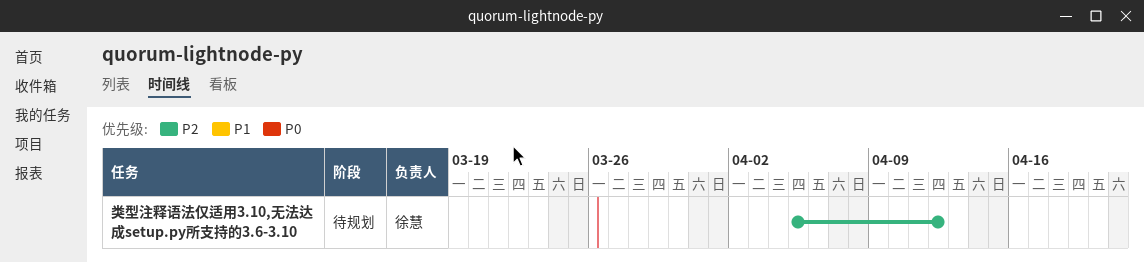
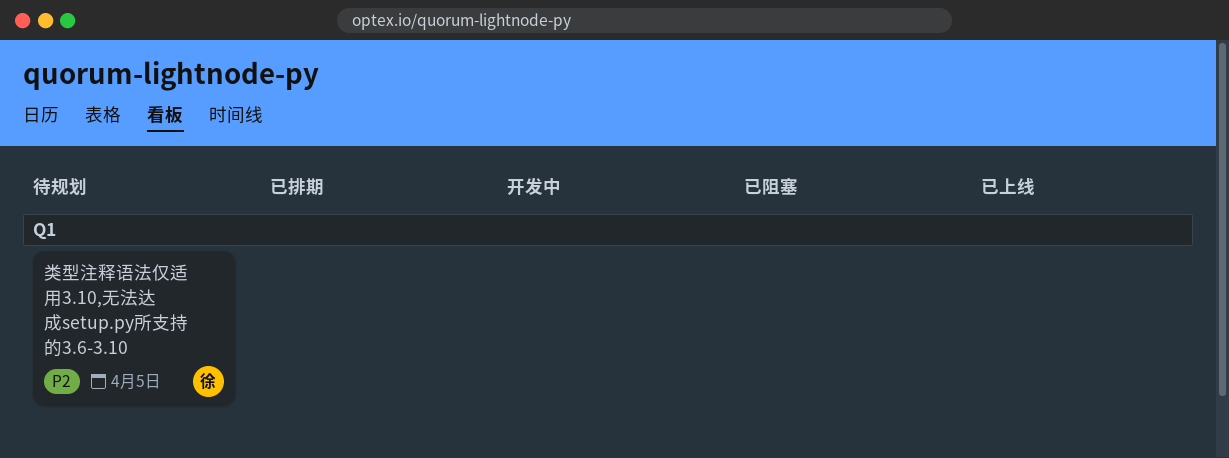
类型注释语法仅适用3.10,无法达成setup.py所支持的3.6-3.10, due: Apr 12 -> Apr 5

